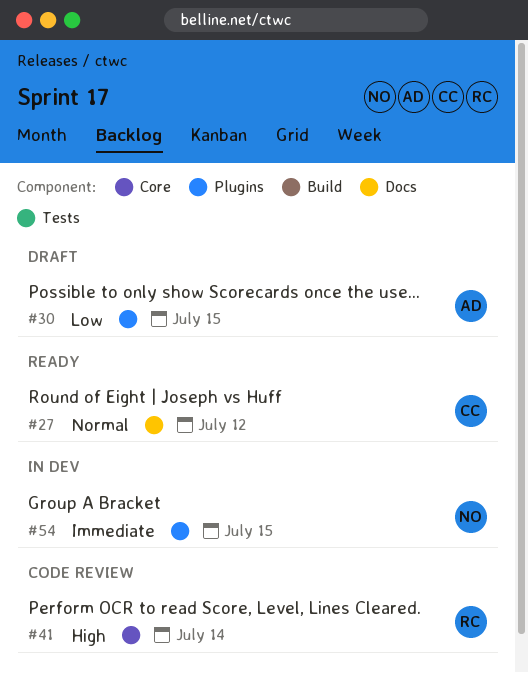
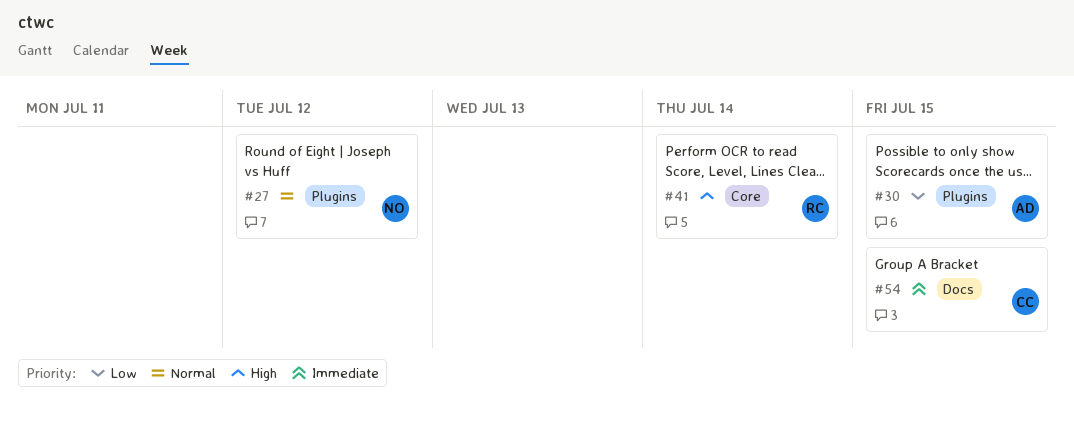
#27, owner: CC -> NO
#27, label: Docs -> Plugins
#54, owner: NO -> CC
#54, label: Plugins -> Docs

